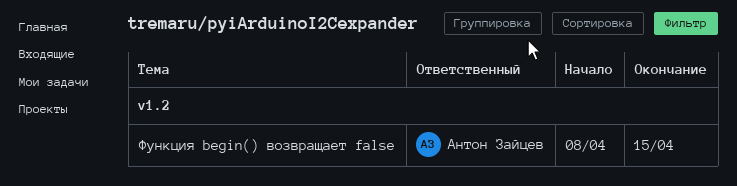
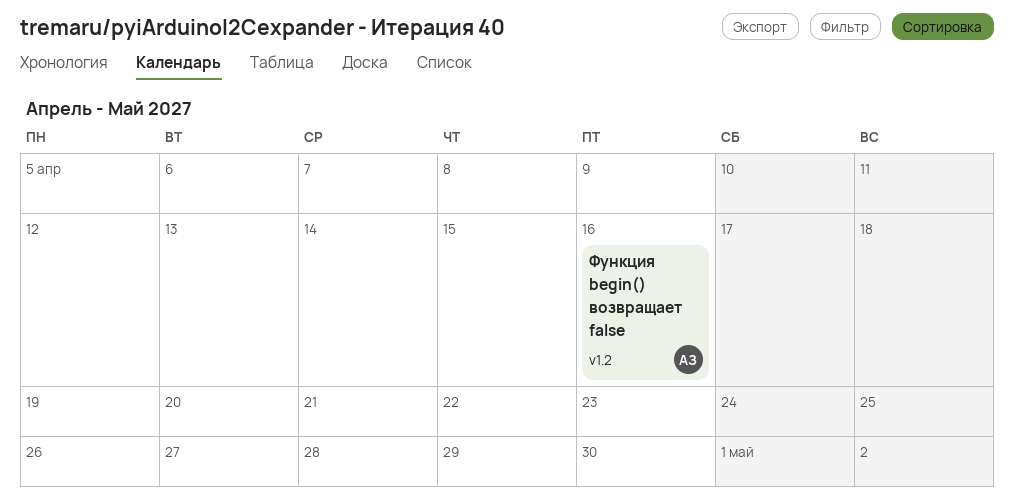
Функция begin() возвращает false, due: Apr 15 -> Apr 16

